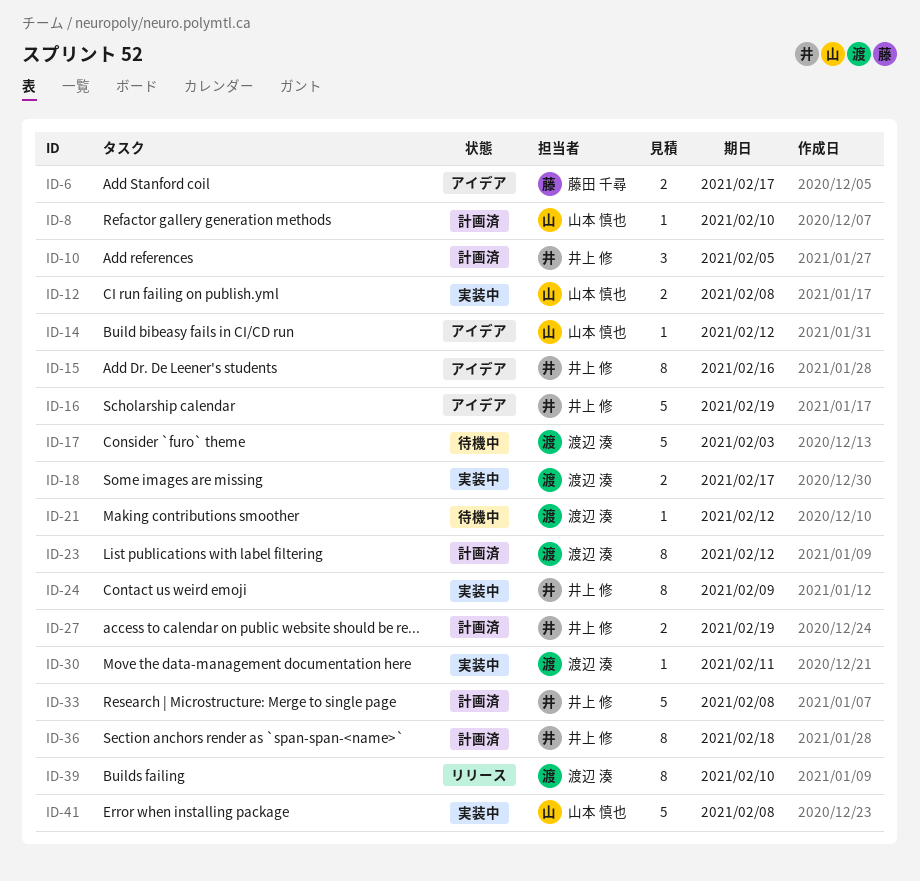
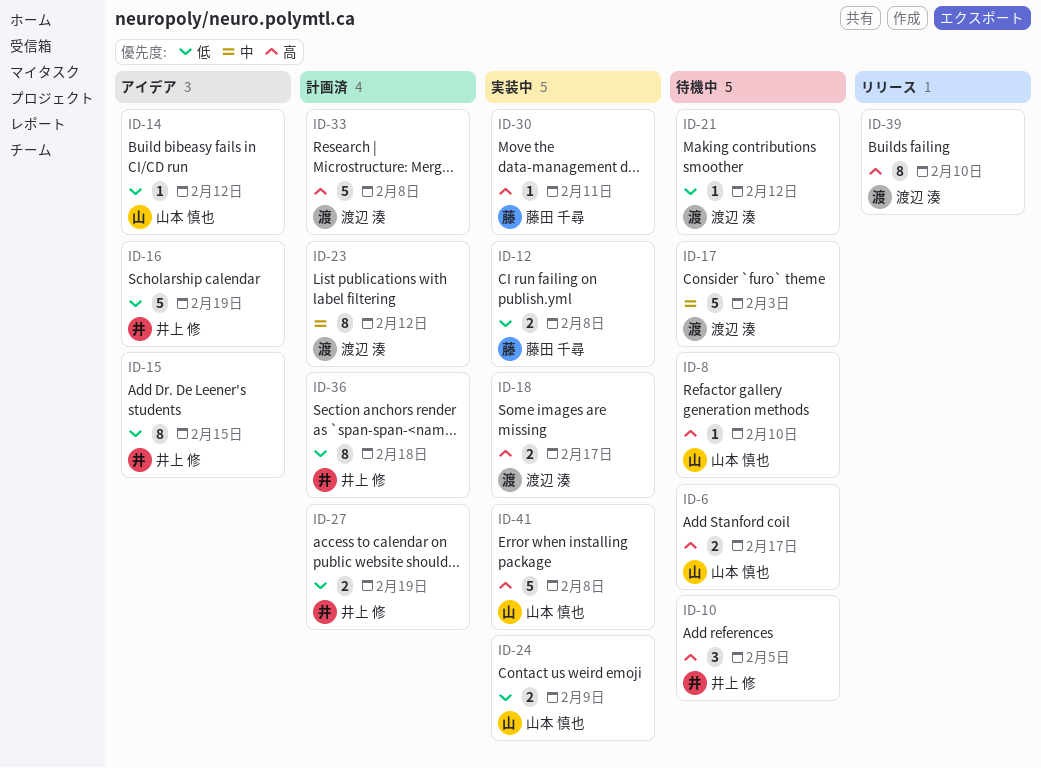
ID-6, status: アイデア -> 待機中
ID-6, owner: 藤田 千尋 -> 山本 慎也
ID-8, status: 計画済 -> 待機中
ID-10, status: 計画済 -> 待機中
ID-12, owner: 山本 慎也 -> 藤田 千尋
ID-15, due: Feb 16 -> Feb 15
ID-24, owner: 井上 修 -> 山本 慎也
ID-24, estimate: 8 -> 2
ID-30, owner: 渡辺 湊 -> 藤田 千尋
ID-33, owner: 井上 修 -> 渡辺 湊

